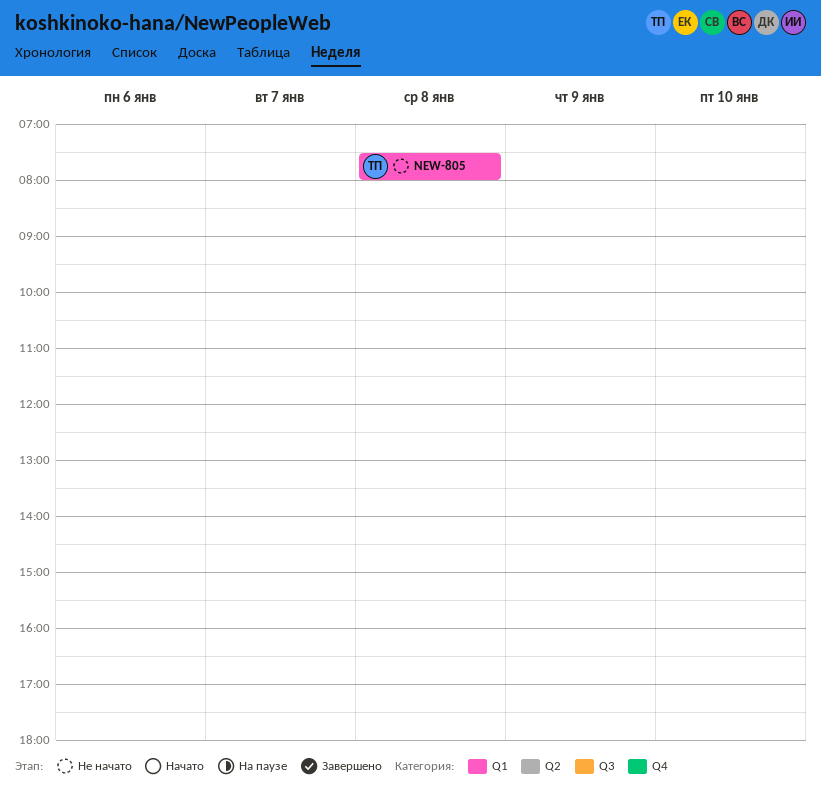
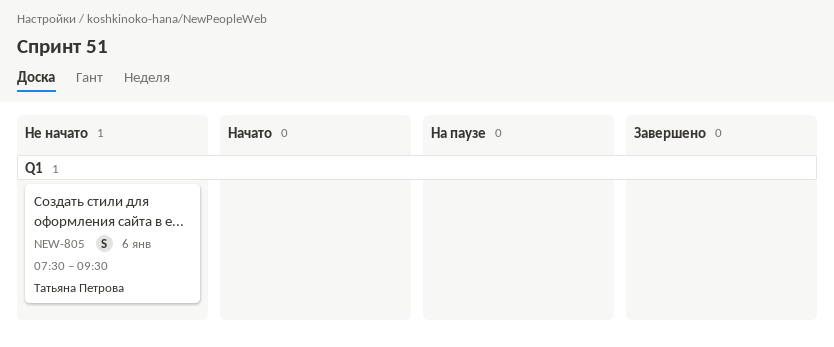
NEW-805, day: Jan 8 -> Jan 6
NEW-805, ends: 08:00 -> 09:30

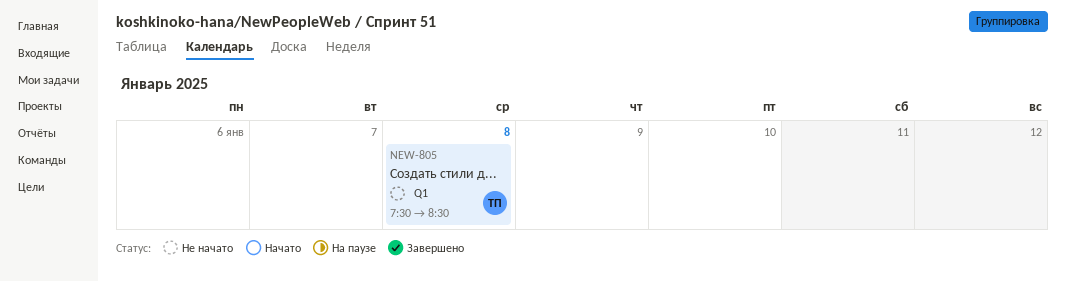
NEW-805, day: Jan 6 -> Jan 8
NEW-805, ends: 09:30 -> 08:30

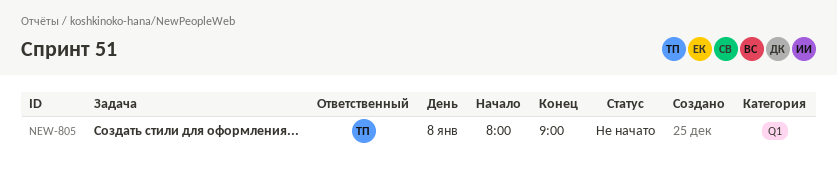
NEW-805, begins: 07:30 -> 08:00
NEW-805, ends: 08:30 -> 09:00

